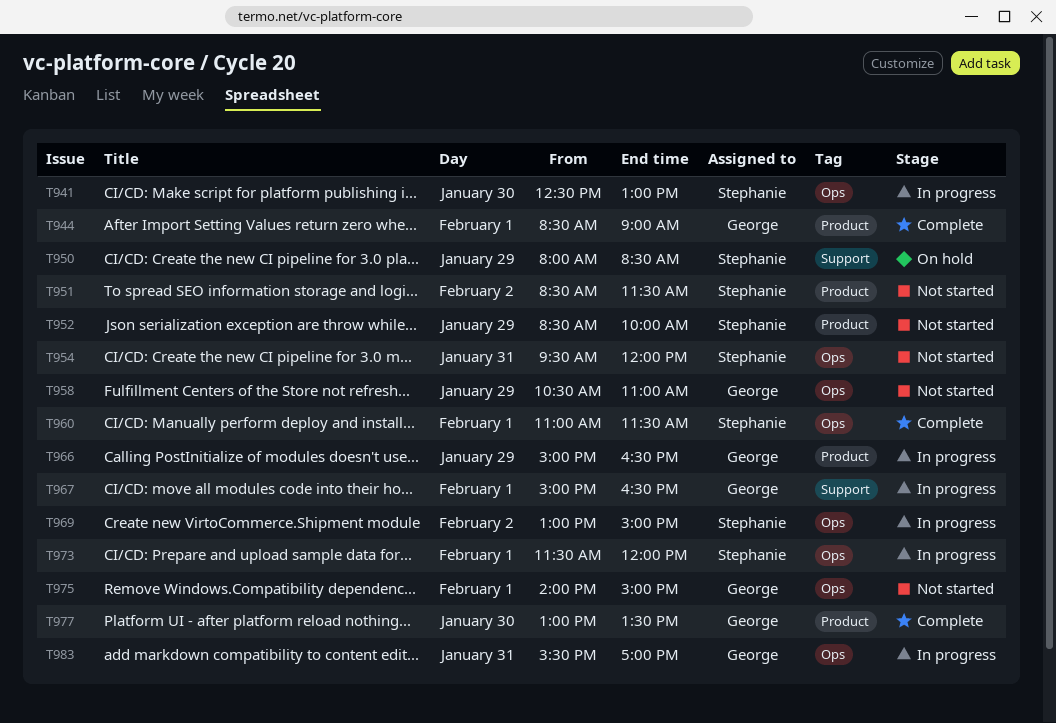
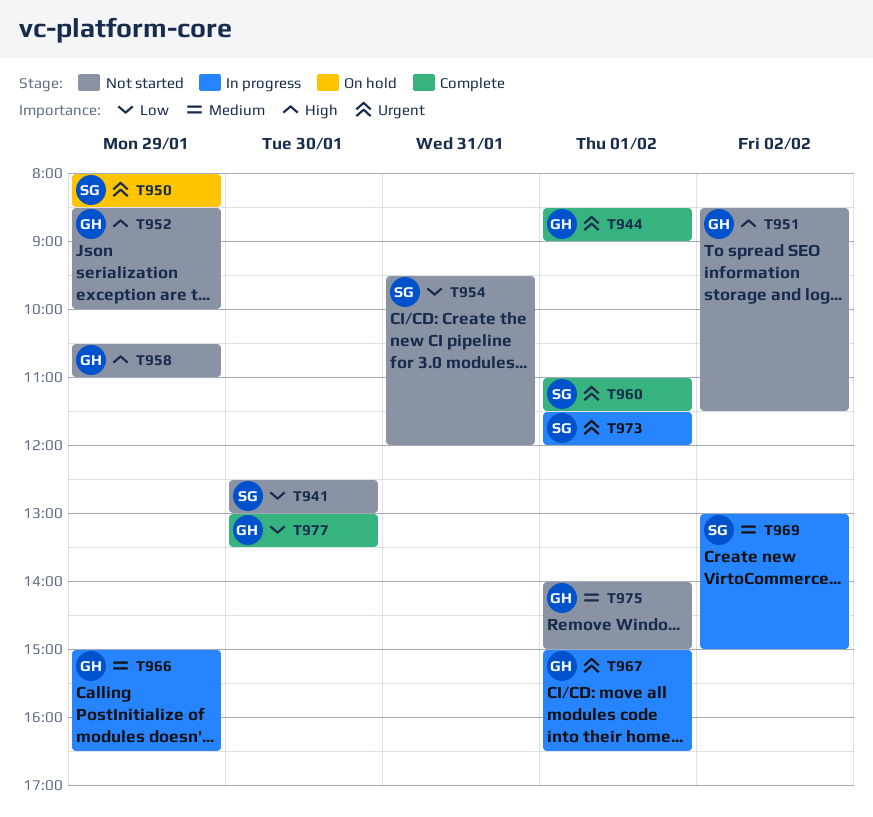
T941, status: In progress -> Not started
T951, owner: Stephanie -> George
T952, owner: Stephanie -> George
T983: present -> none

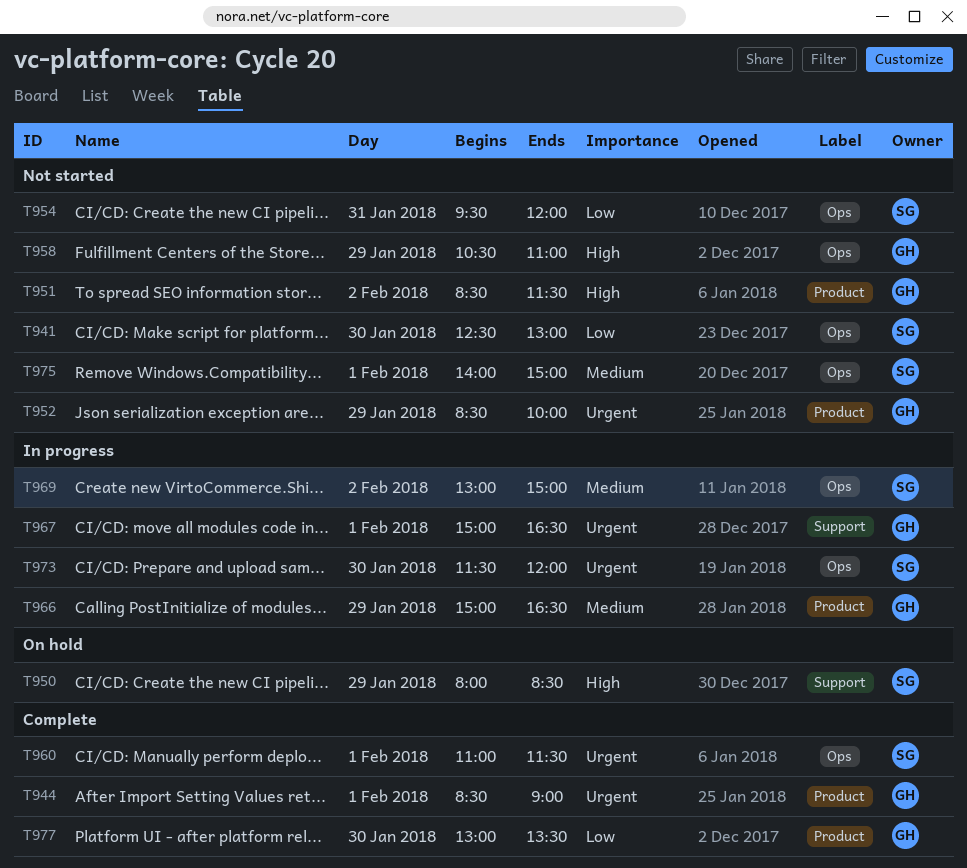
T950, priority: Urgent -> High
T952, priority: High -> Urgent
T973, day: Feb 1 -> Jan 30
T975, owner: GH -> SG

